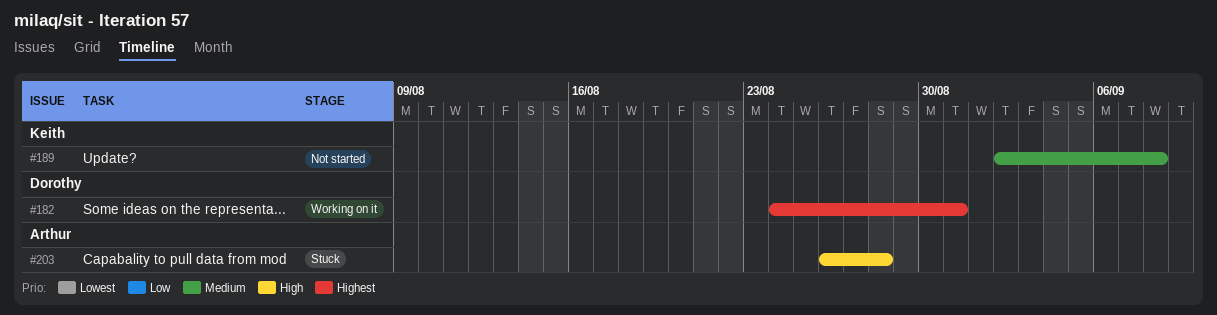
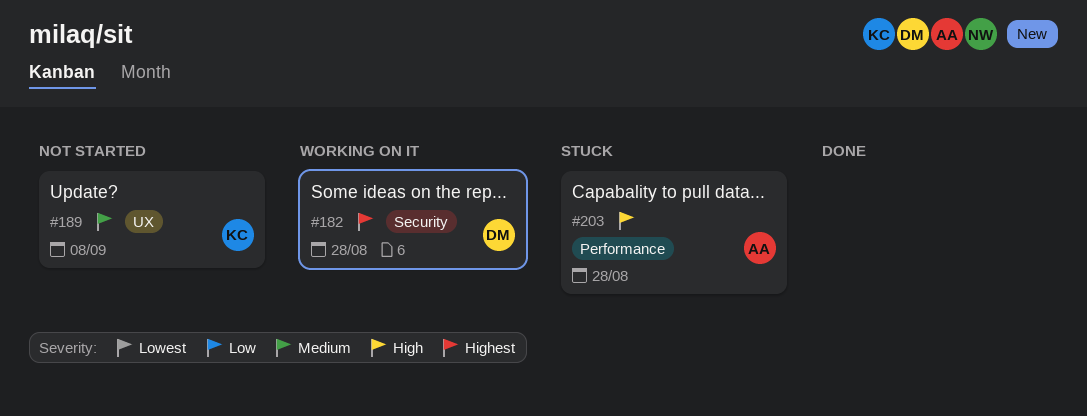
#182, due: Aug 31 -> Aug 28

